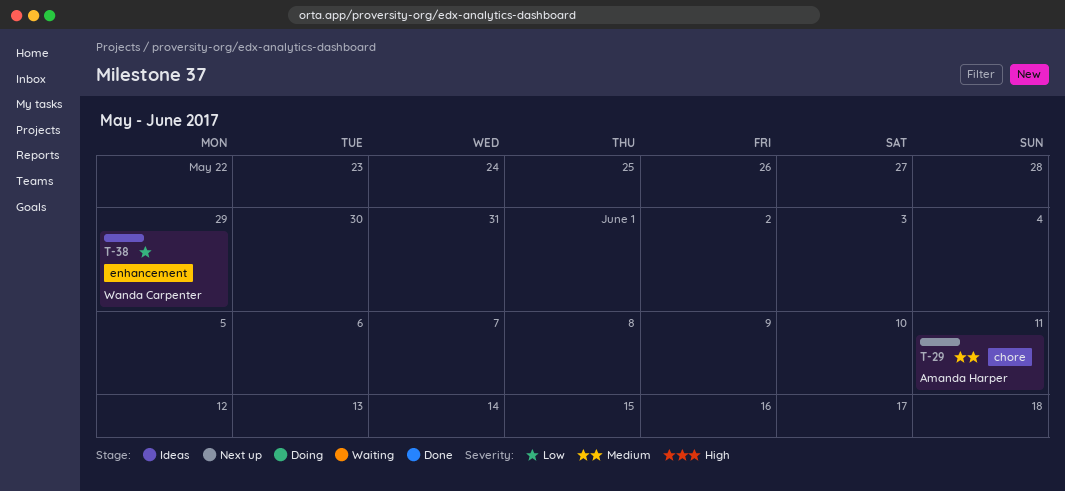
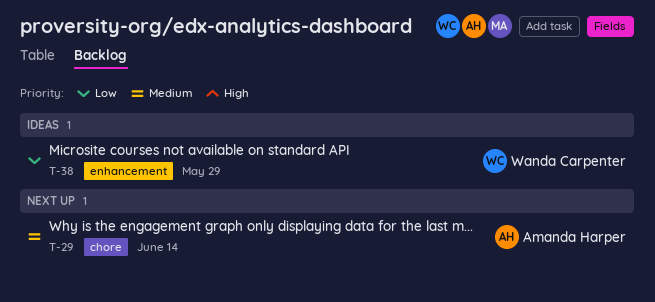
T-29, due: Jun 11 -> Jun 14

